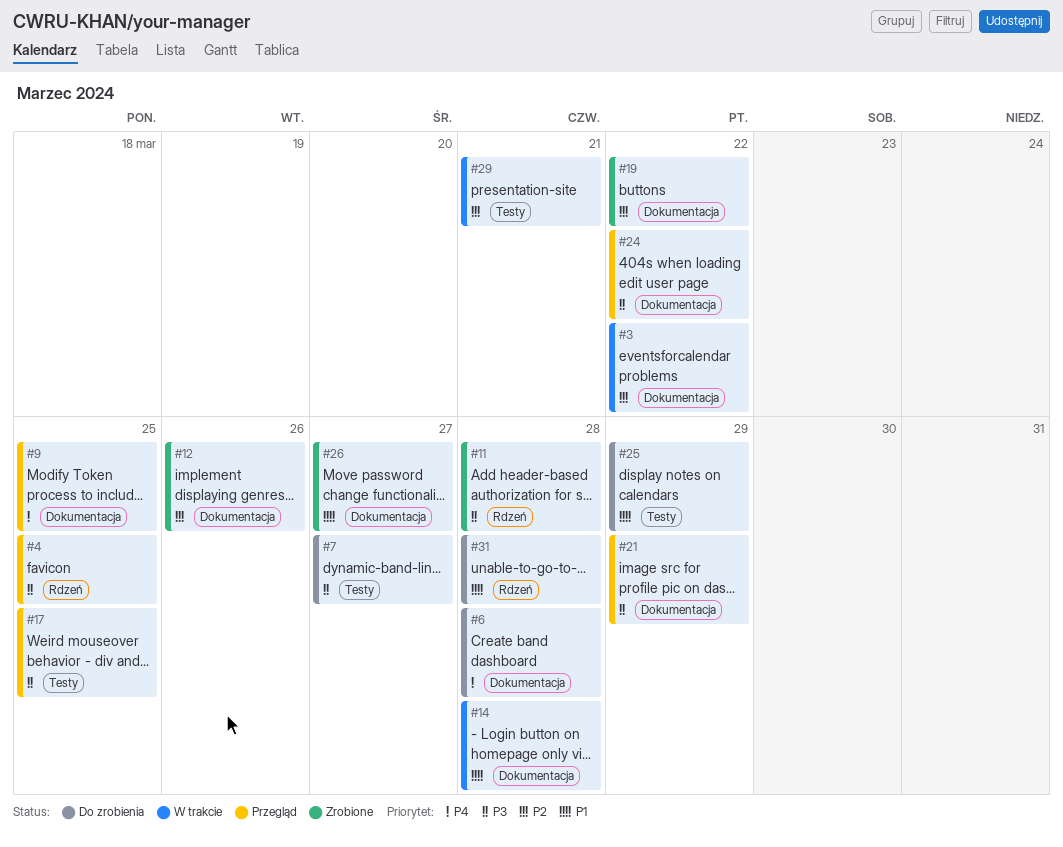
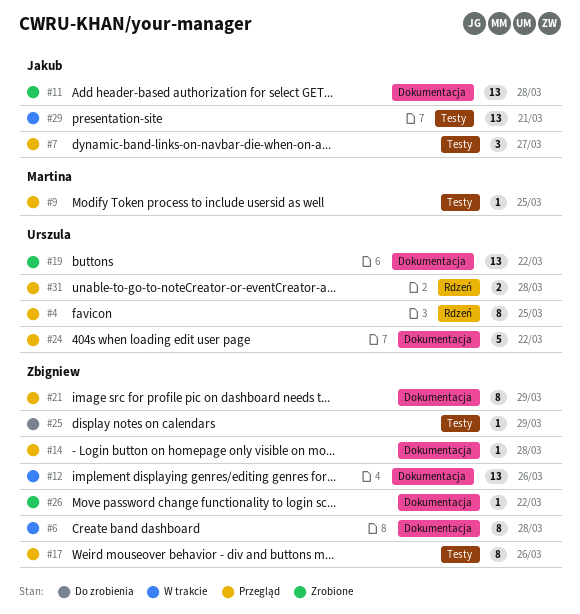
#3: present -> none
#6, status: Do zrobienia -> W trakcie
#7, status: Do zrobienia -> Przegląd
#9, label: Dokumentacja -> Testy
#11, label: Rdzeń -> Dokumentacja
#12, status: Zrobione -> W trakcie
#14, status: W trakcie -> Przegląd
#17, due: Mar 25 -> Mar 26
#26, due: Mar 27 -> Mar 22
#31, status: Do zrobienia -> Przegląd

